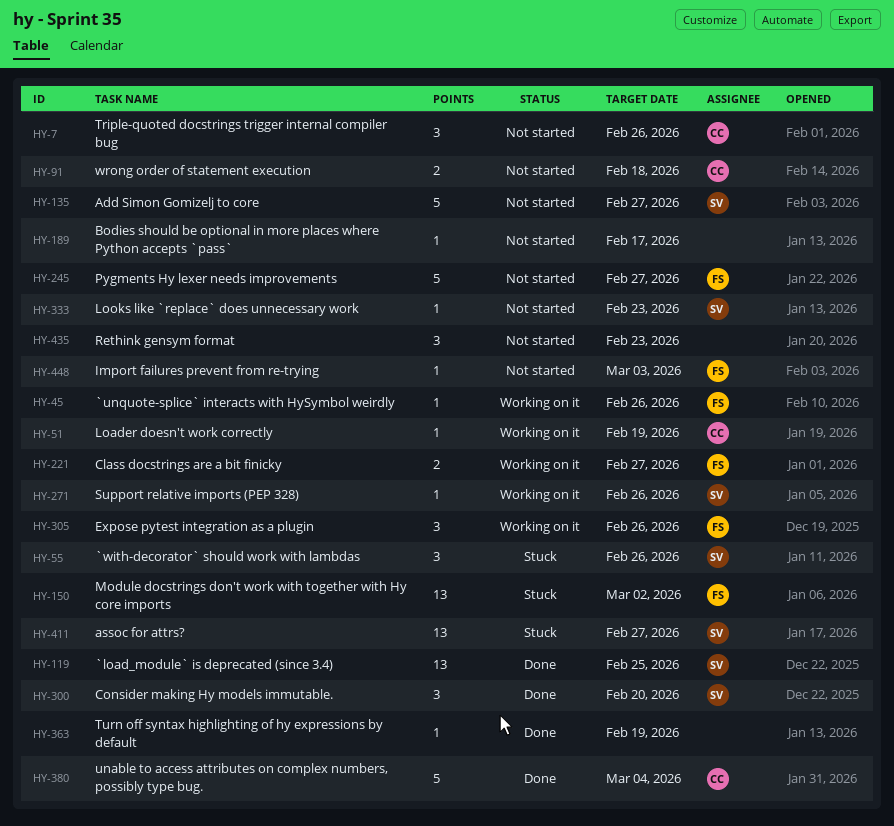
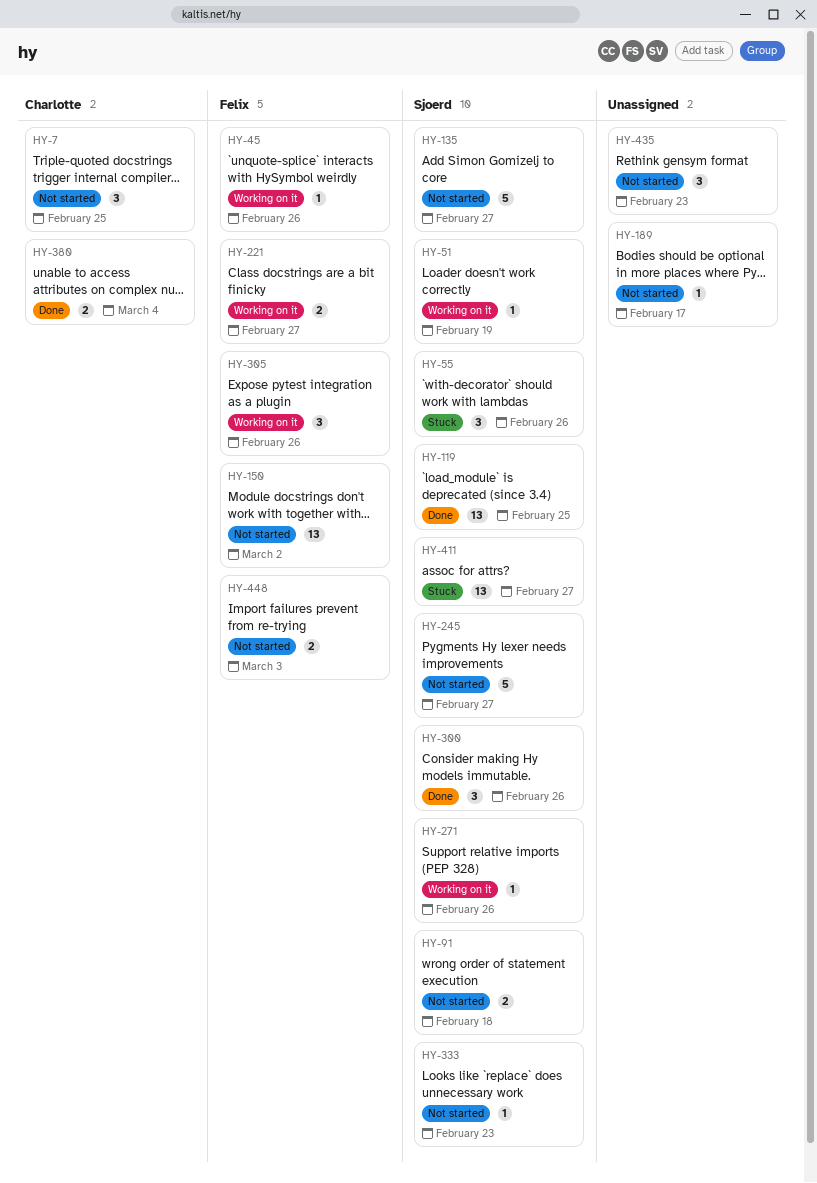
HY-7, due: Feb 26 -> Feb 25
HY-51, owner: Charlotte -> Sjoerd
HY-91, owner: Charlotte -> Sjoerd
HY-150, status: Stuck -> Not started
HY-245, owner: Felix -> Sjoerd
HY-300, due: Feb 20 -> Feb 26
HY-363: present -> none
HY-380, estimate: 5 -> 2
HY-448, estimate: 1 -> 2

